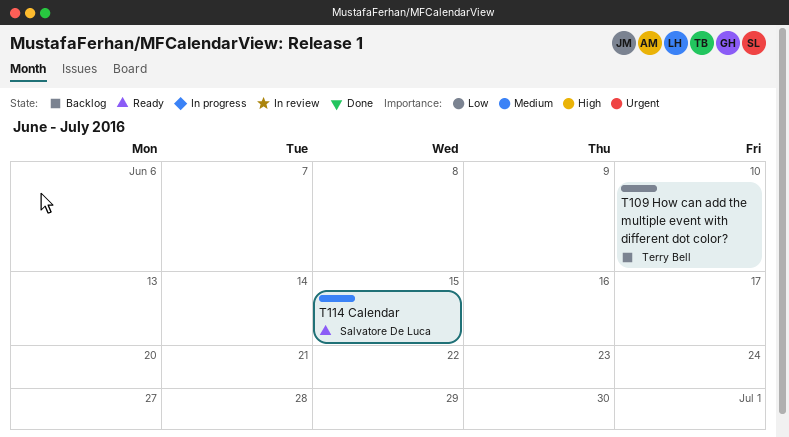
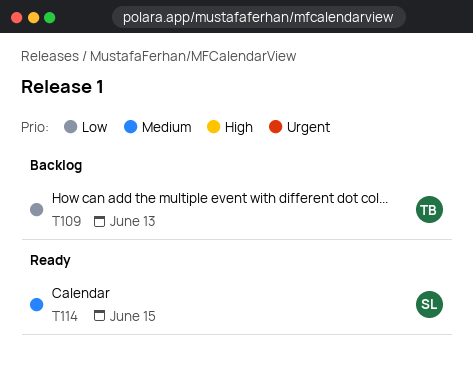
T109, due: Jun 10 -> Jun 13

